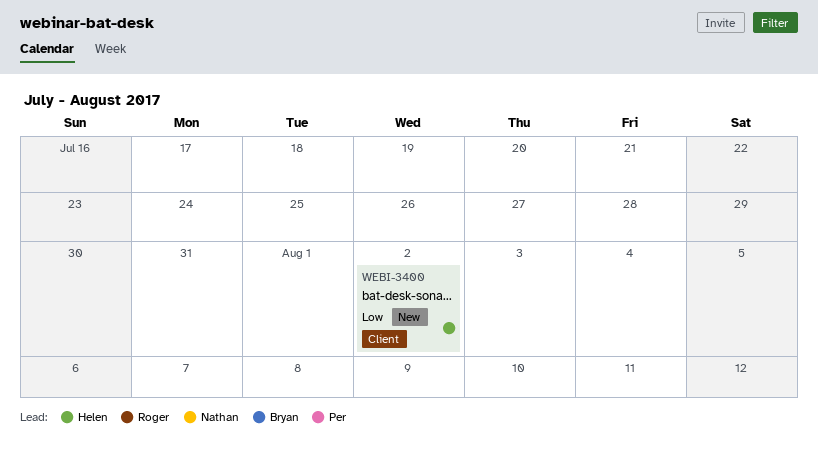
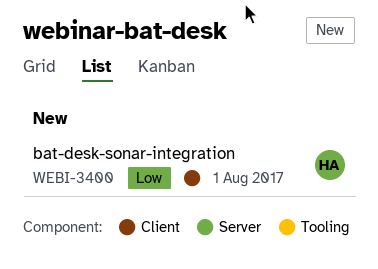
WEBI-3400, due: Aug 2 -> Aug 1

